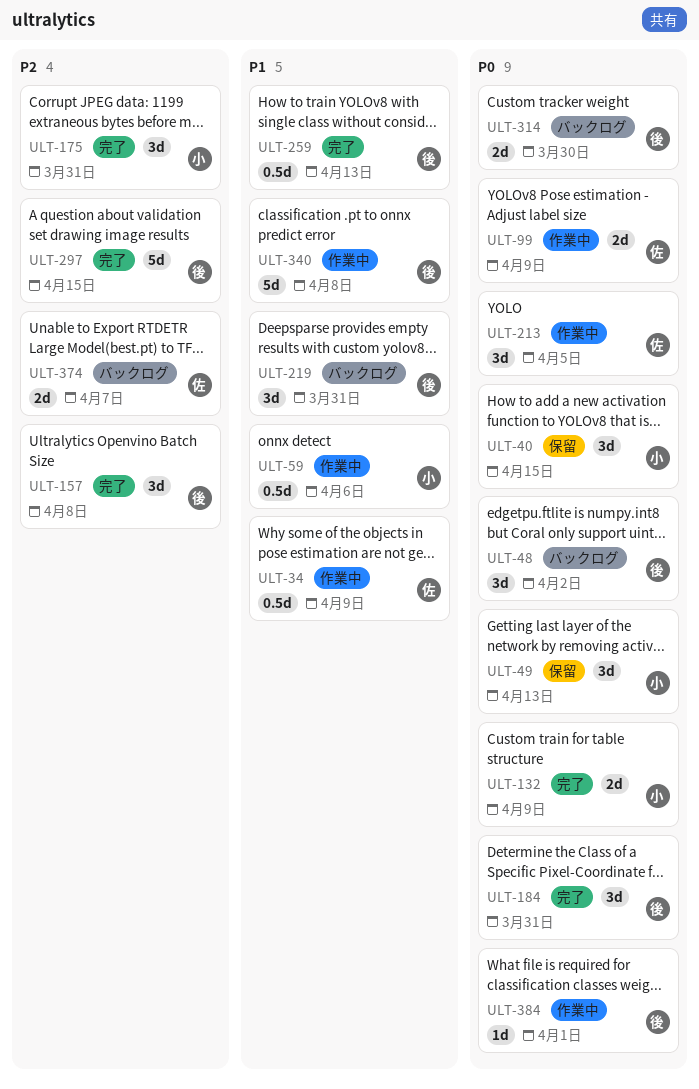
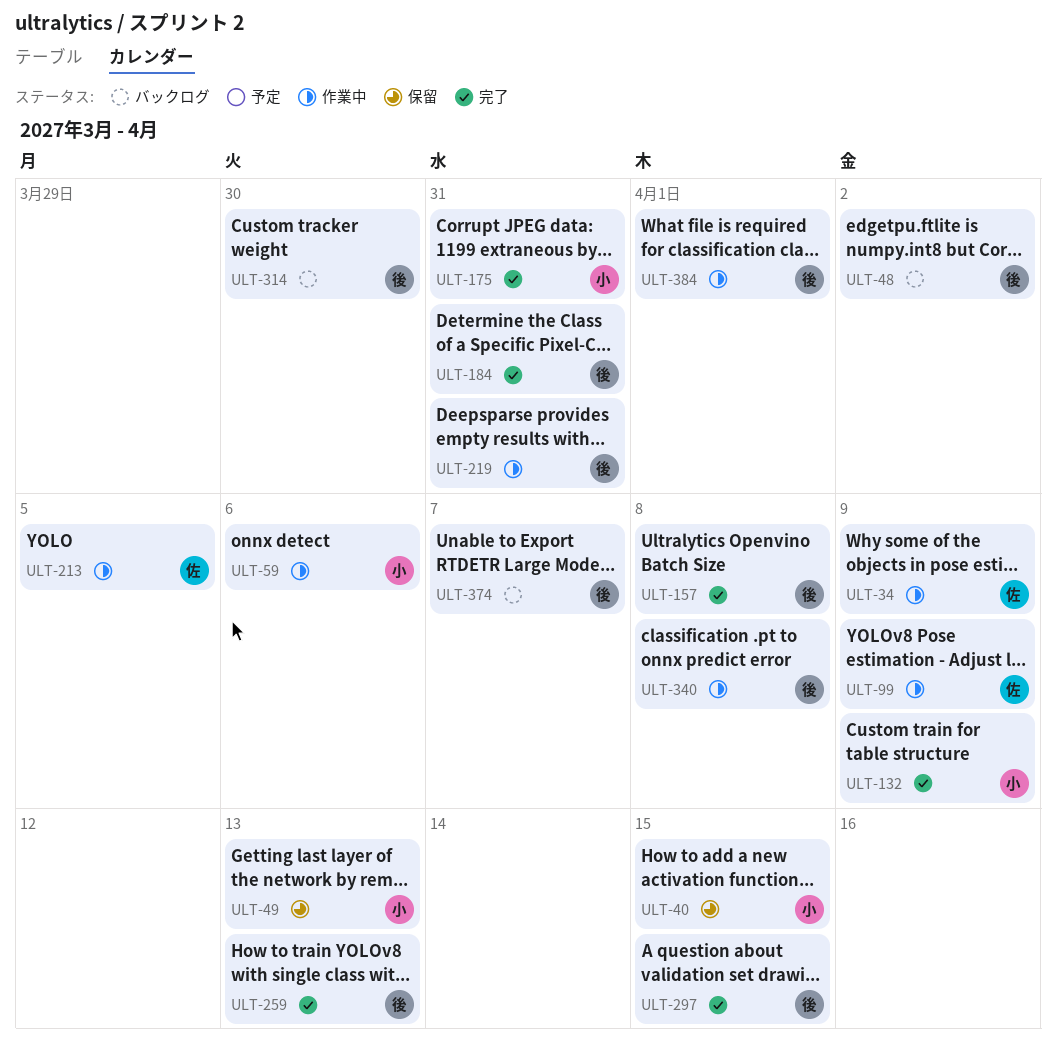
ULT-219, status: バックログ -> 作業中
ULT-374, owner: 佐 -> 後

